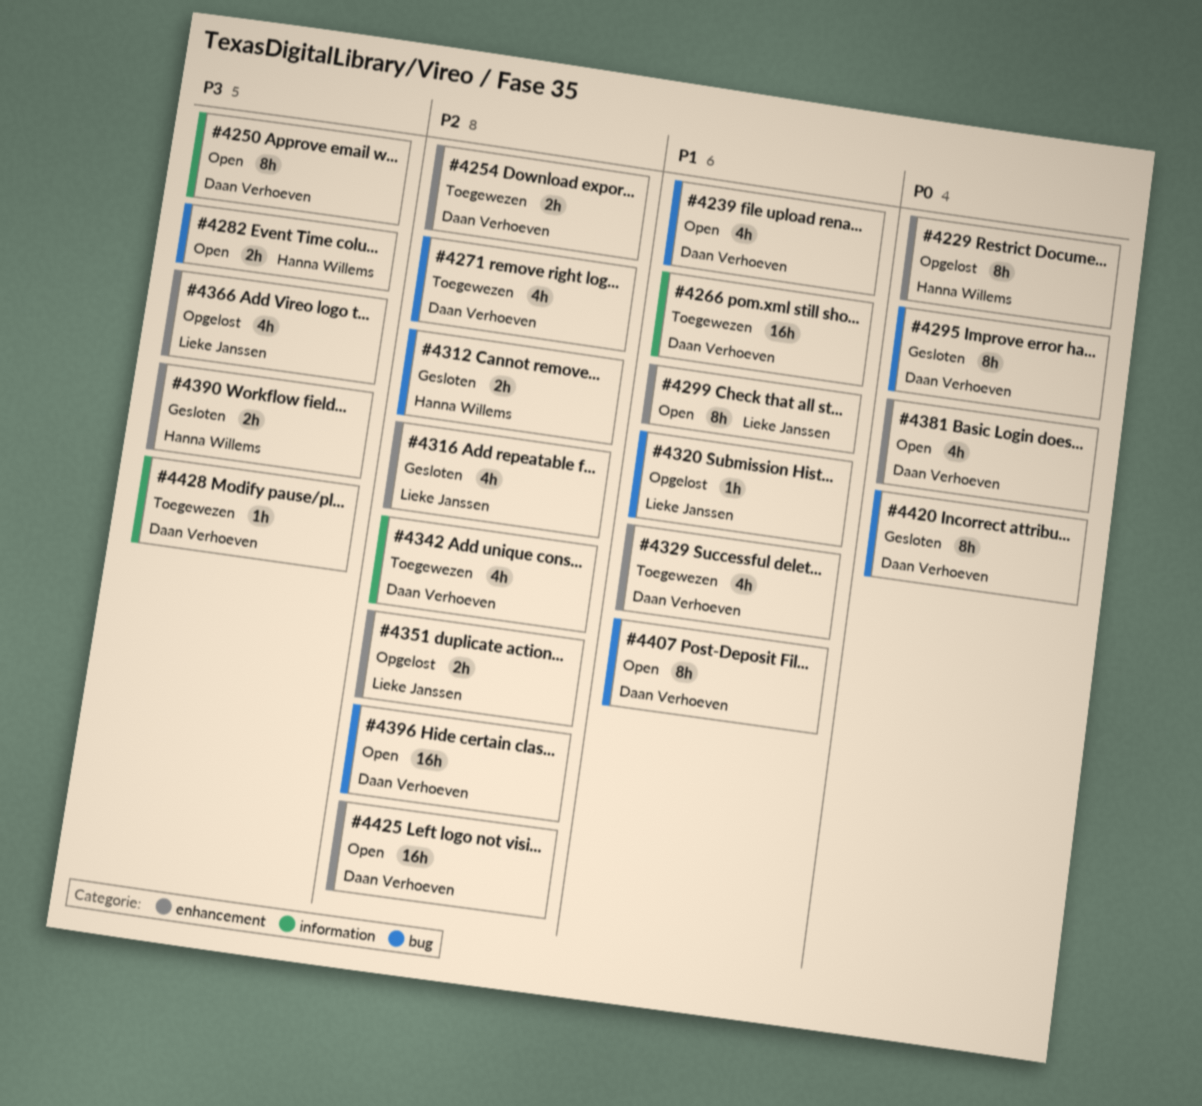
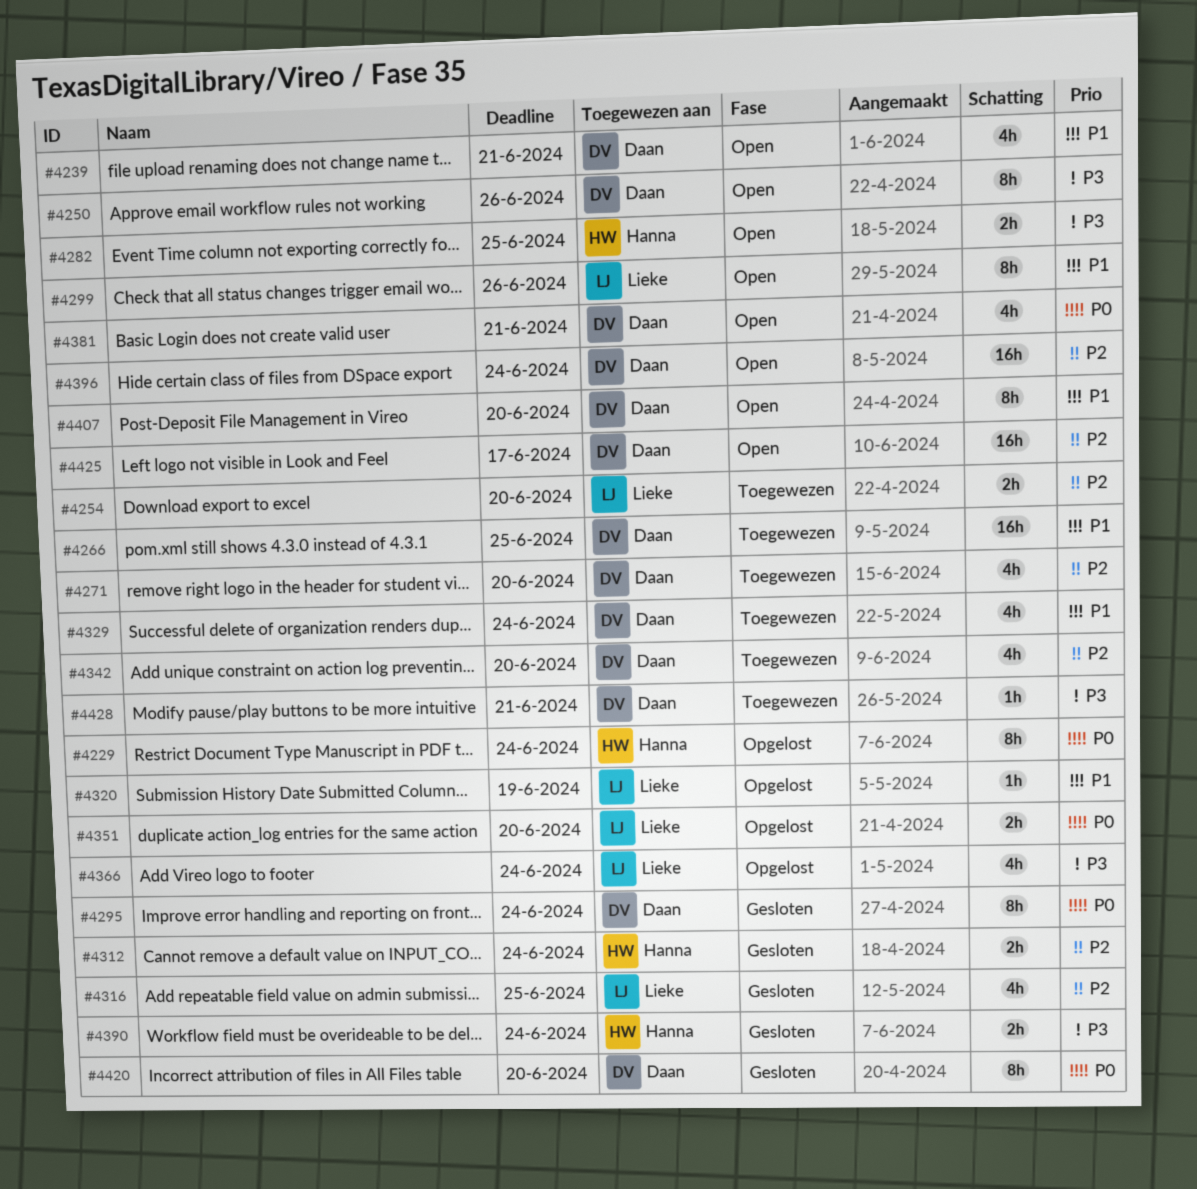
#4254, owner: Daan Verhoeven -> Lieke Janssen
#4351, priority: P2 -> P0

